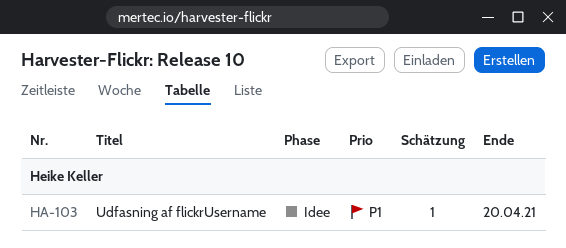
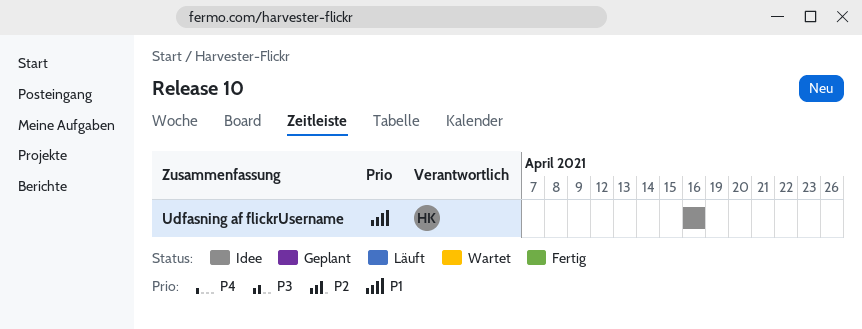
Udfasning af flickrUsername, due: Apr 20 -> Apr 16

